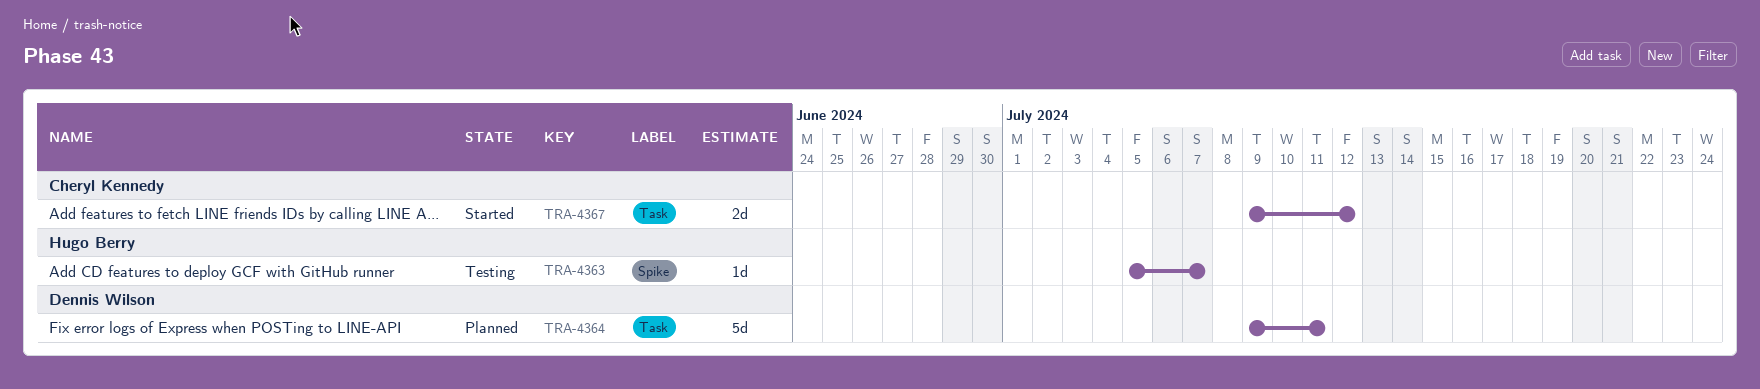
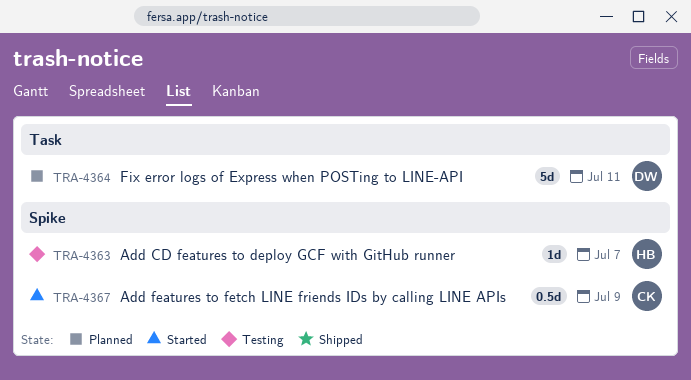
TRA-4367, label: Task -> Spike
TRA-4367, estimate: 2d -> 0.5d
TRA-4367, due: Jul 12 -> Jul 9

